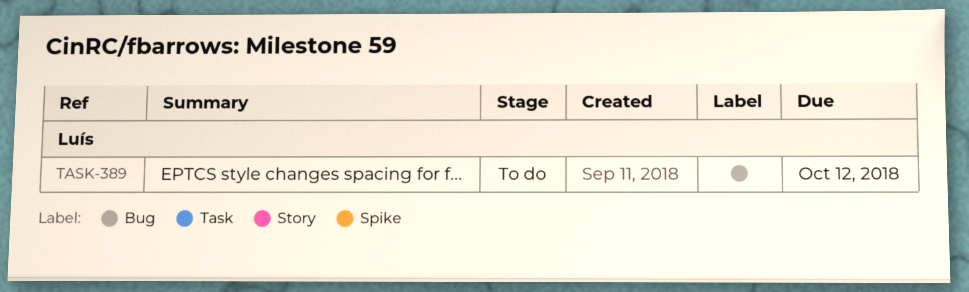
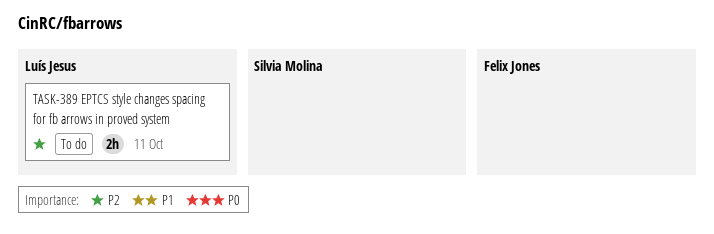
TASK-389, due: Oct 12 -> Oct 11

